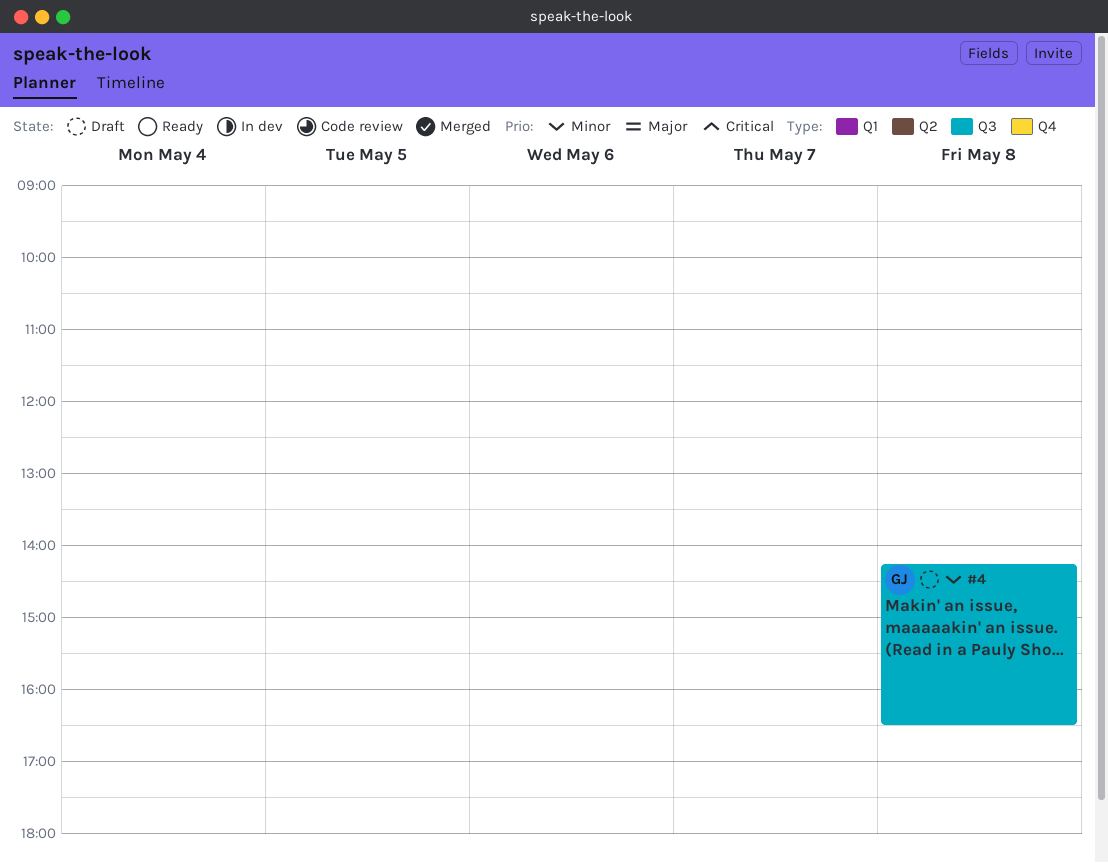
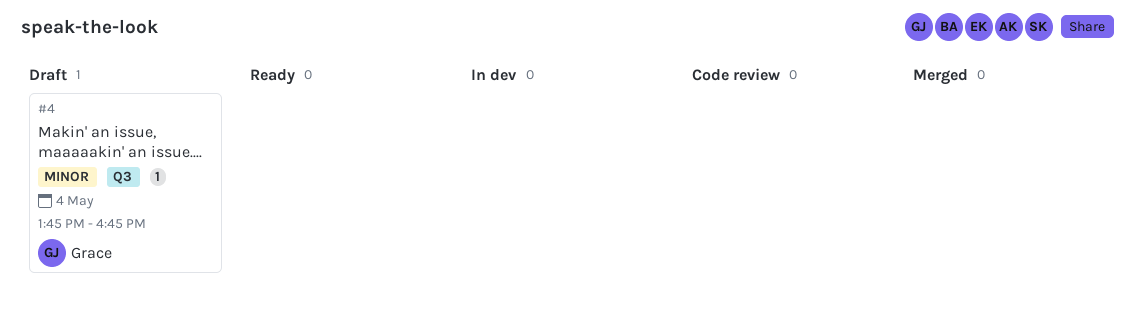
#4, day: May 8 -> May 4
#4, begins: 14:15 -> 13:45
#4, ends: 16:30 -> 16:45

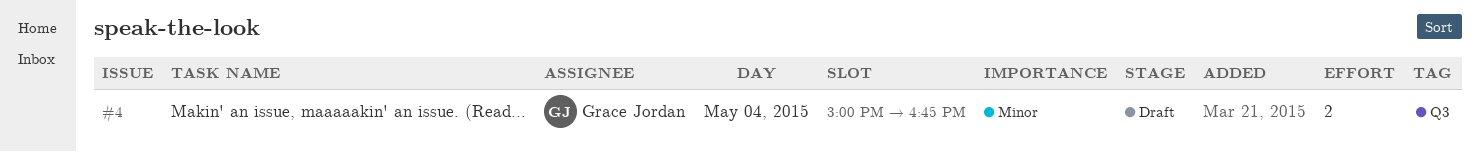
#4, estimate: 1 -> 2
#4, begins: 13:45 -> 15:00

